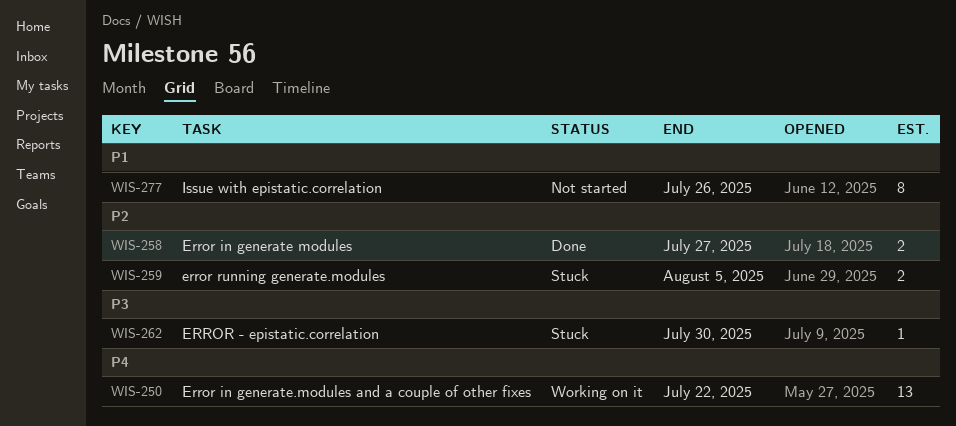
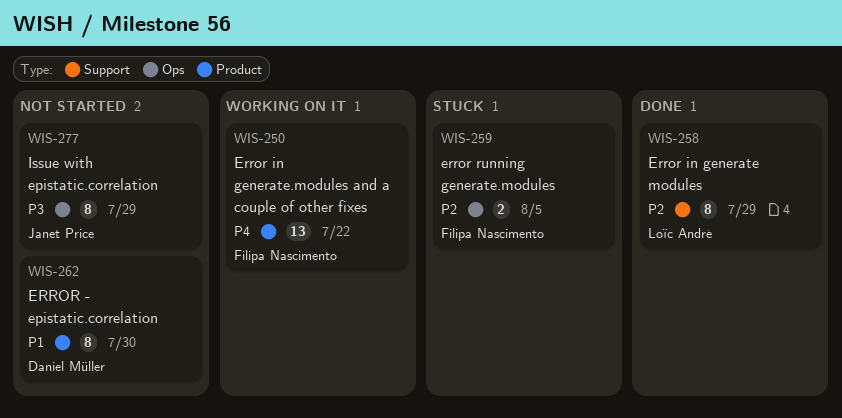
WIS-258, estimate: 2 -> 8
WIS-258, due: Jul 27 -> Jul 29
WIS-262, status: Stuck -> Not started
WIS-262, priority: P3 -> P1
WIS-262, estimate: 1 -> 8
WIS-277, priority: P1 -> P3
WIS-277, due: Jul 26 -> Jul 29

